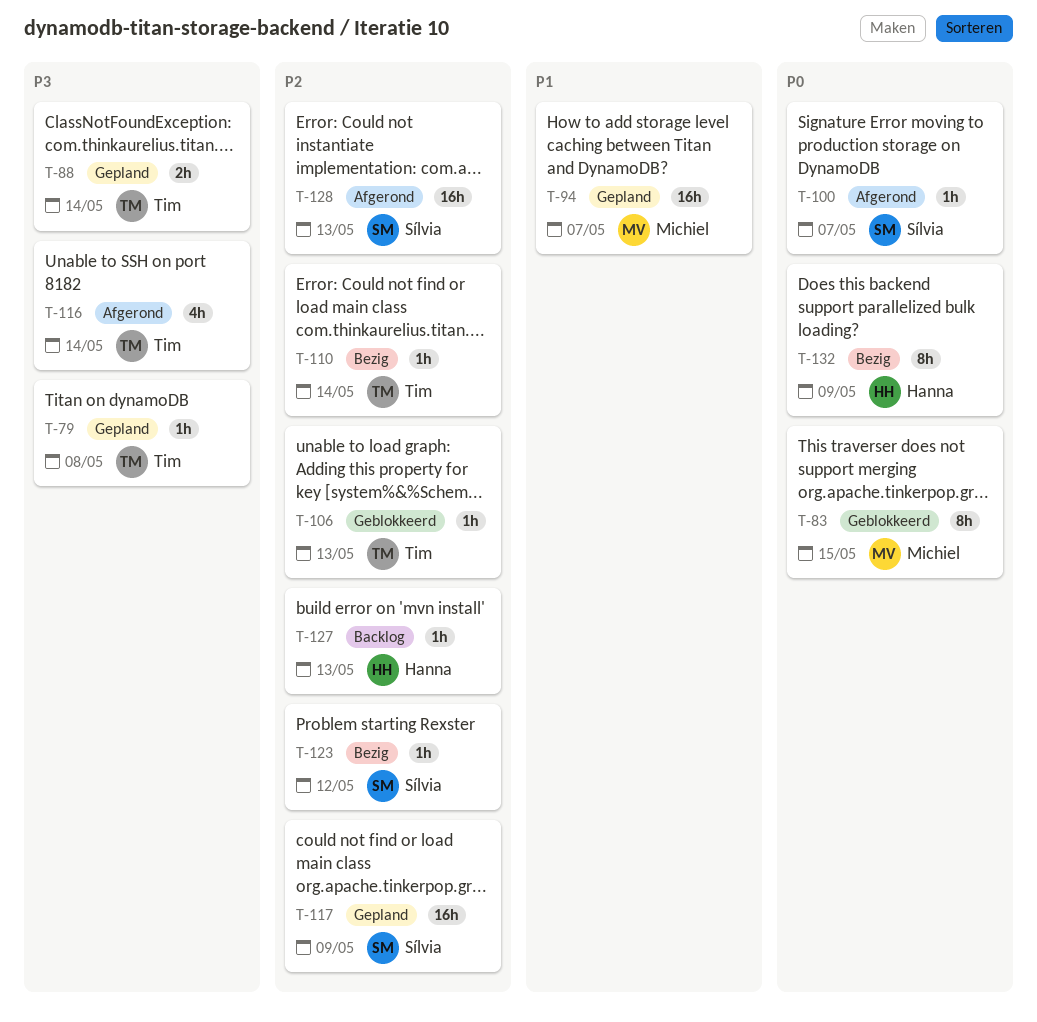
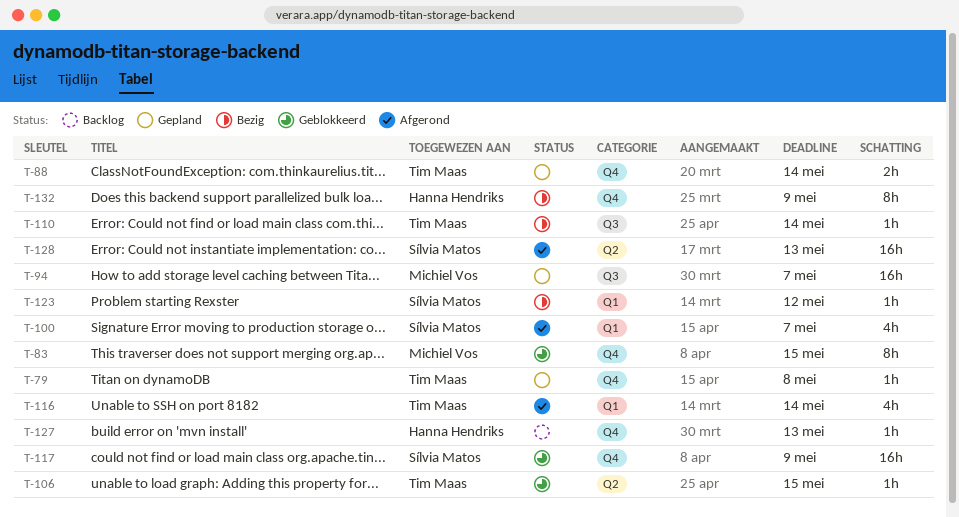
T-100, estimate: 1h -> 4h
T-106, due: May 13 -> May 15
T-117, status: Gepland -> Geblokkeerd

